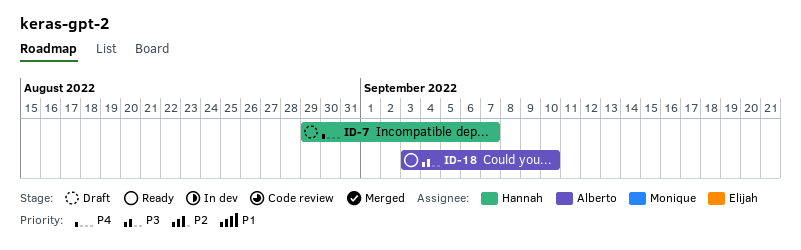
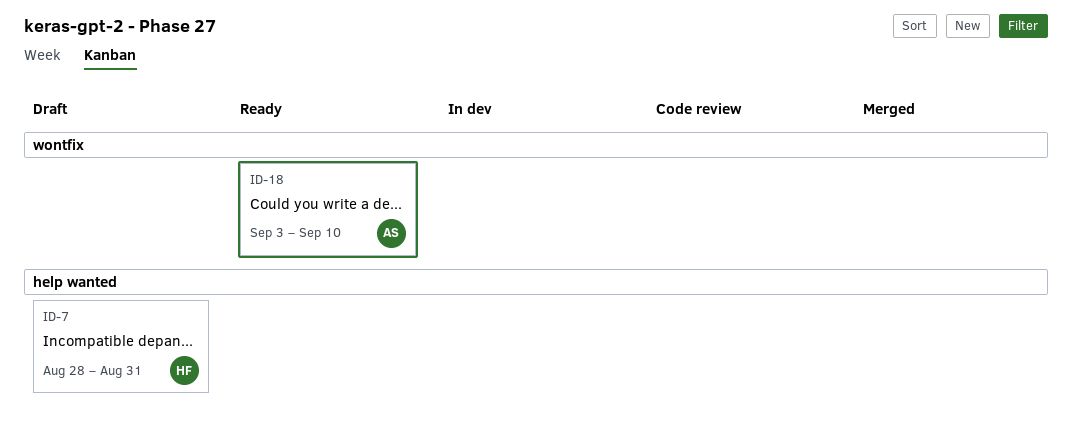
ID-7, start: Aug 29 -> Aug 28
ID-7, due: Sep 7 -> Aug 31

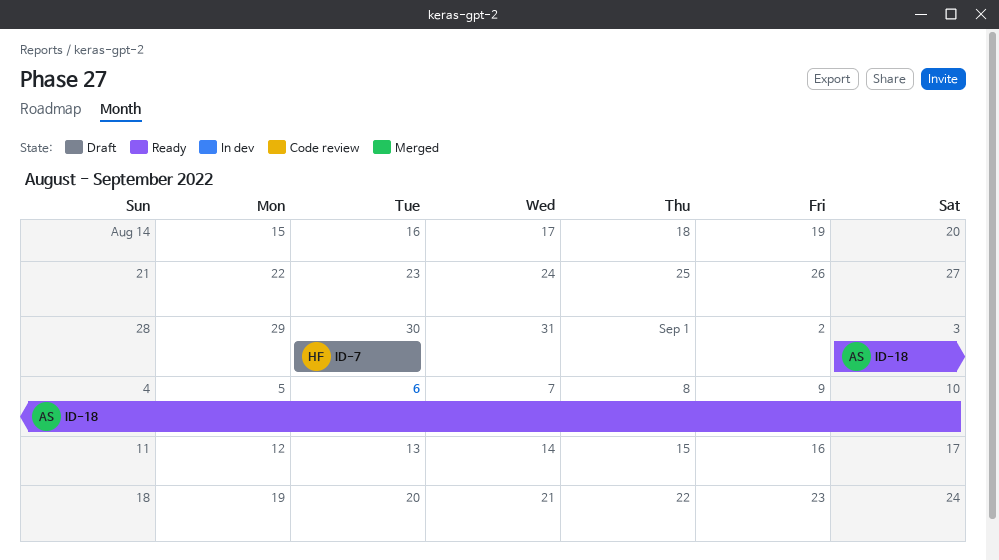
ID-7, start: Aug 28 -> Aug 30
ID-7, due: Aug 31 -> Aug 30

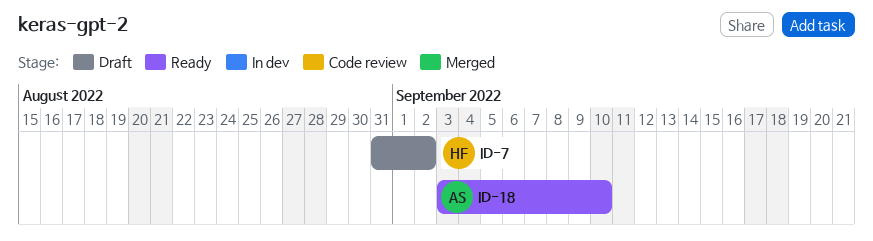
ID-7, start: Aug 30 -> Aug 31
ID-7, due: Aug 30 -> Sep 2

